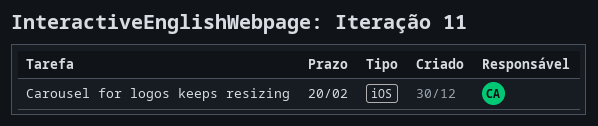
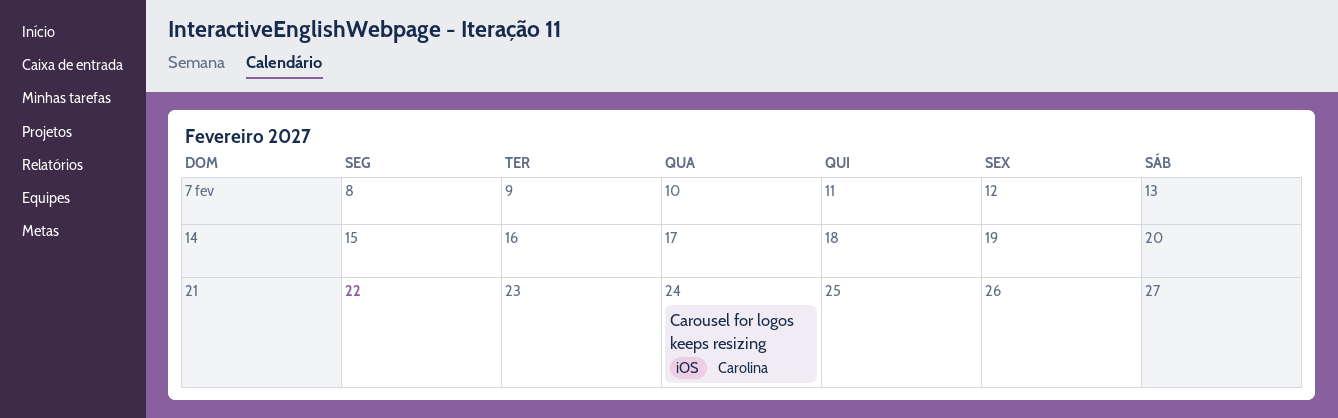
Carousel for logos keeps resizing, due: Feb 20 -> Feb 24

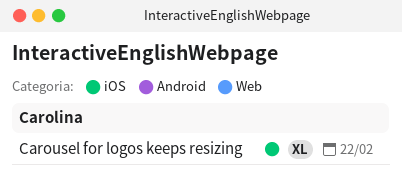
Carousel for logos keeps resizing, due: Feb 24 -> Feb 22

